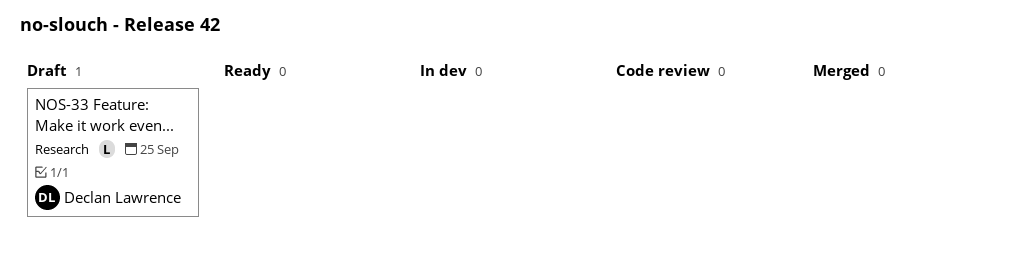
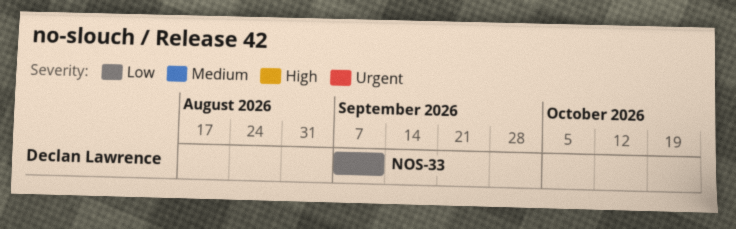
NOS-33, due: Sep 25 -> Sep 11

